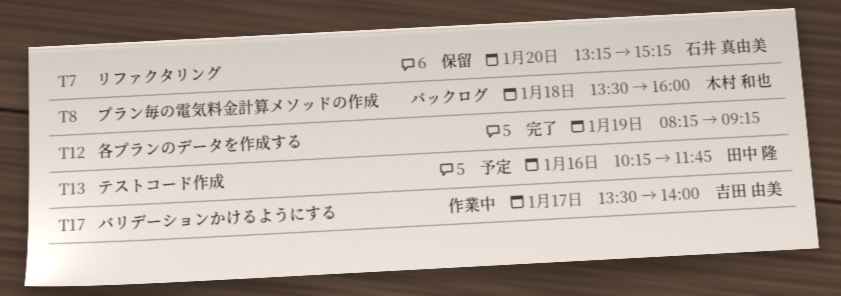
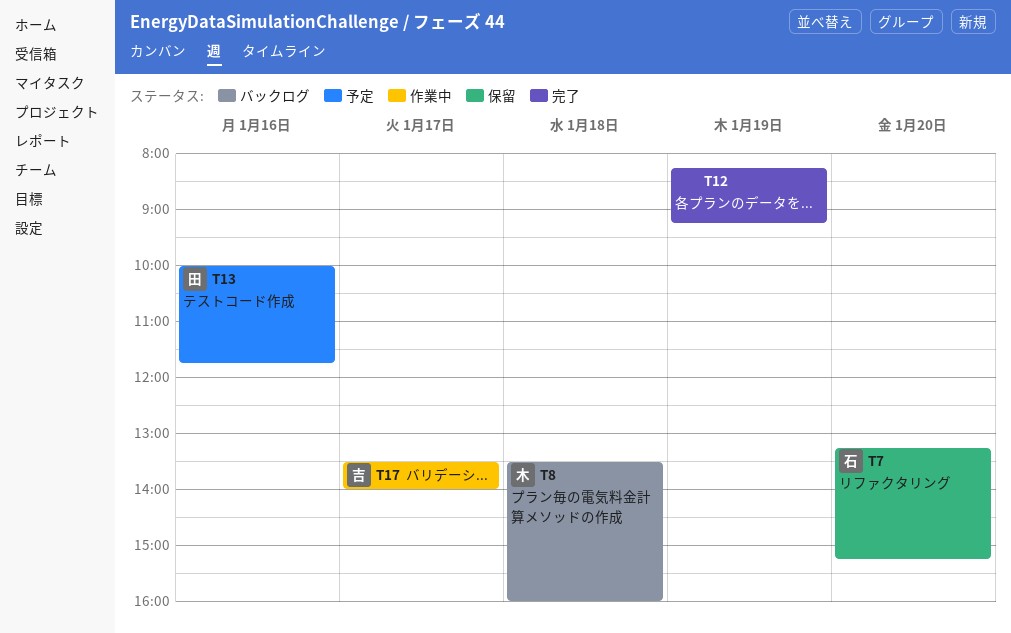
T13, begins: 10:15 -> 10:00

